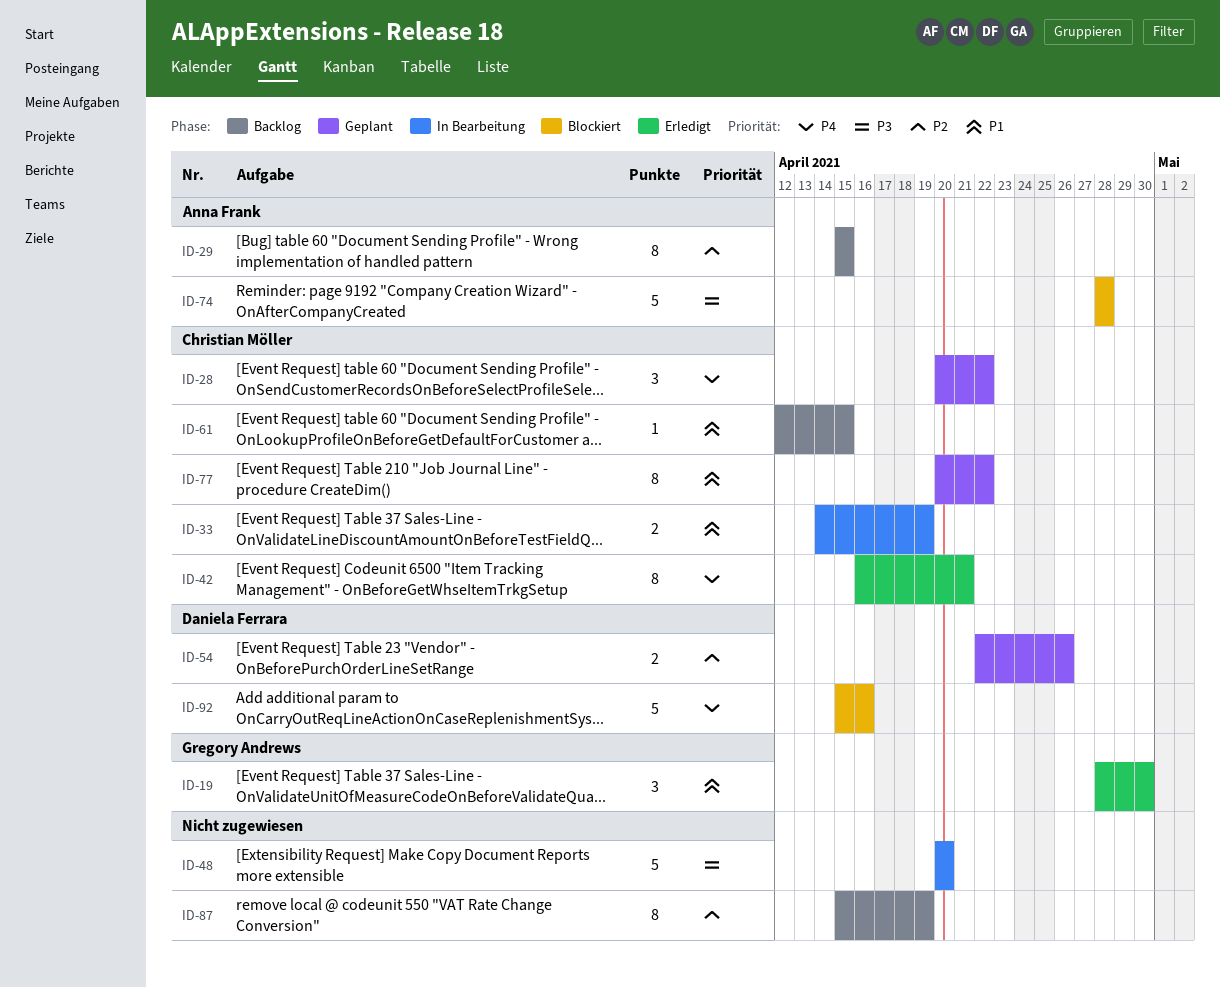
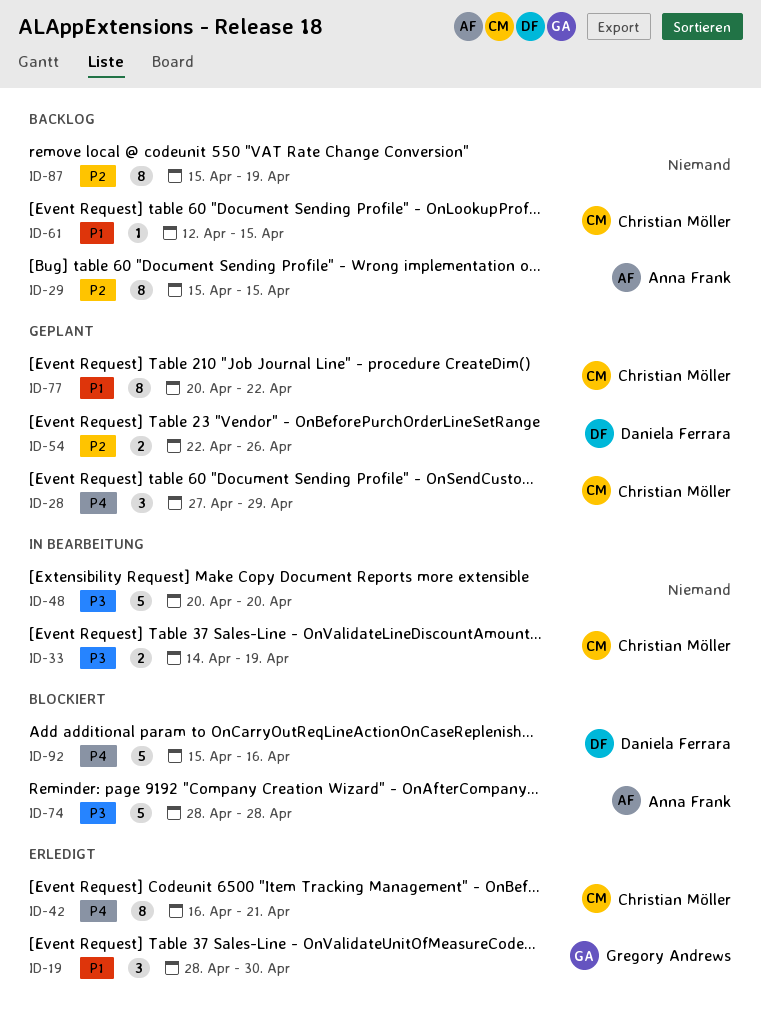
ID-28, start: Apr 20 -> Apr 27
ID-28, due: Apr 22 -> Apr 29
ID-33, priority: P1 -> P3

